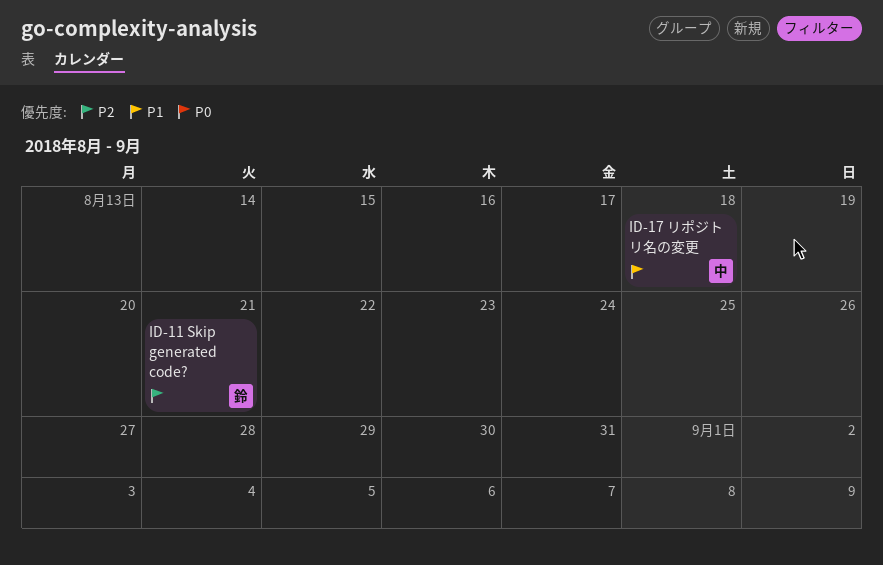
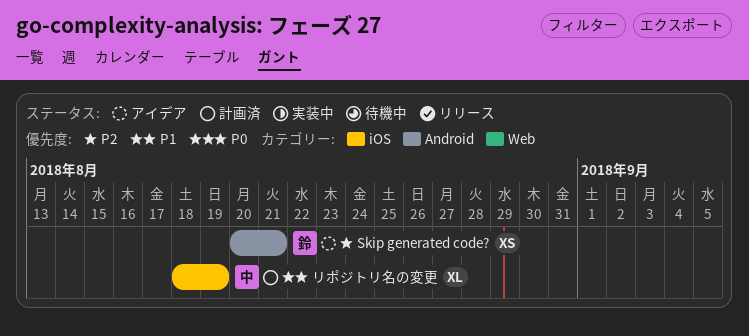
リポジトリ名の変更, due: Aug 18 -> Aug 19

